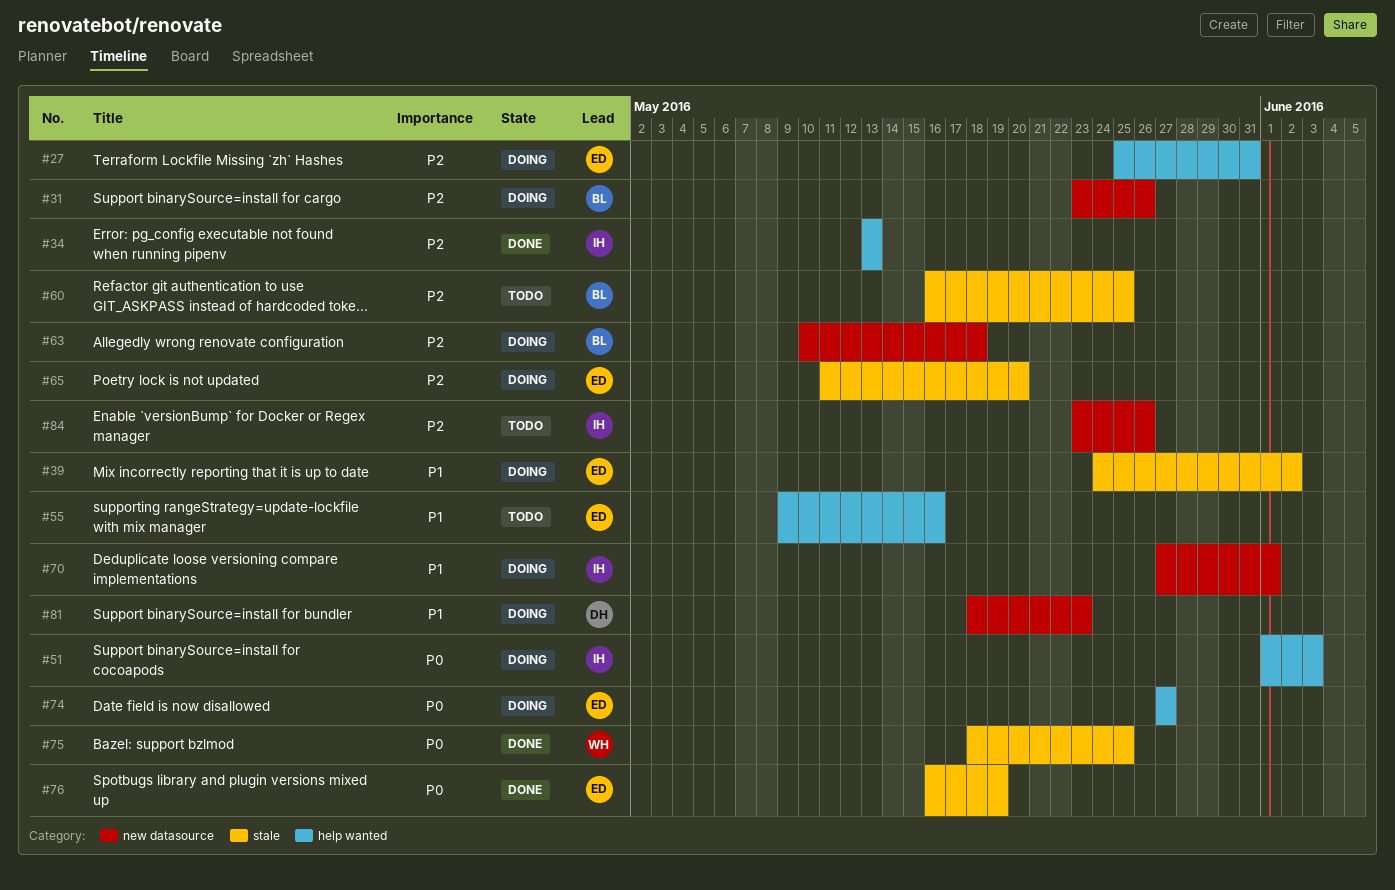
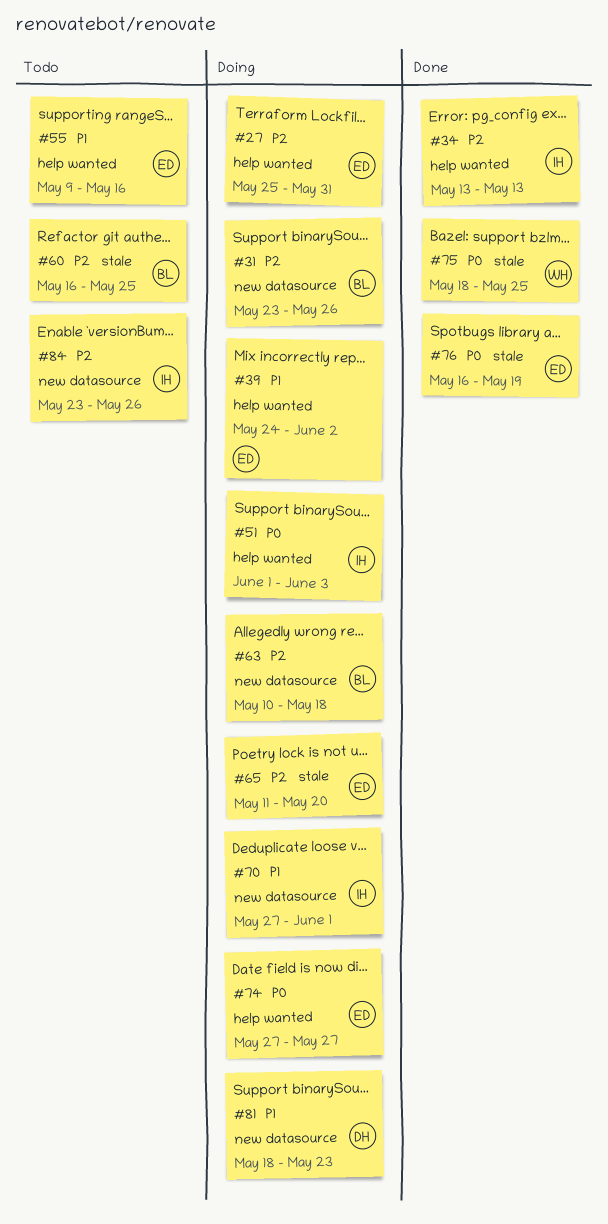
#39, label: stale -> help wanted

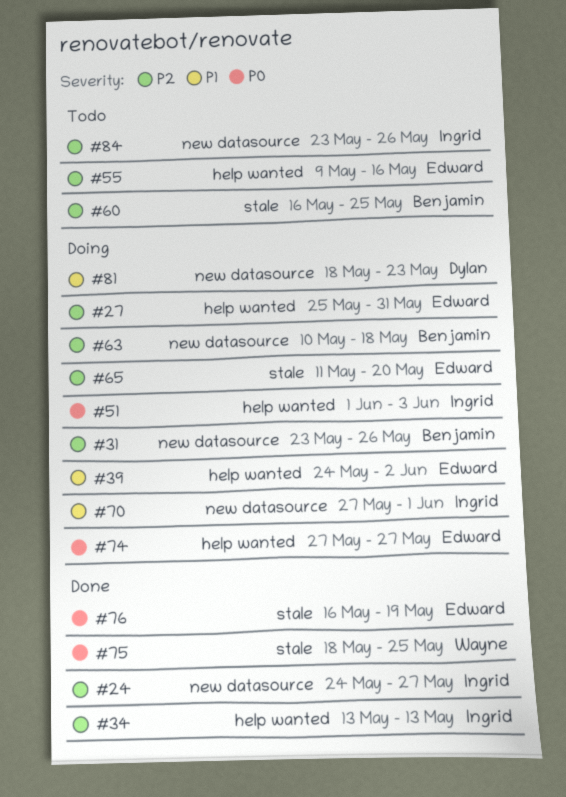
#24: none -> present
#55, priority: P1 -> P2

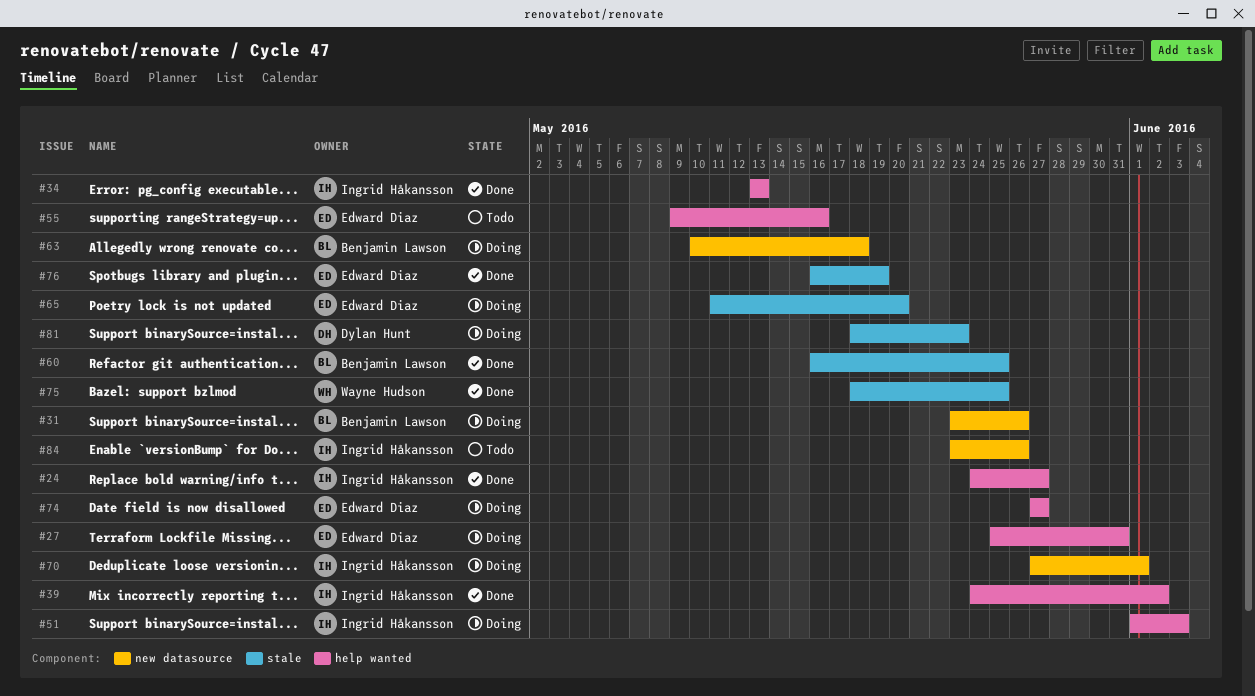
#24, label: new datasource -> help wanted
#39, status: Doing -> Done
#39, owner: Edward Diaz -> Ingrid Håkansson
#60, status: Todo -> Done
#81, label: new datasource -> stale

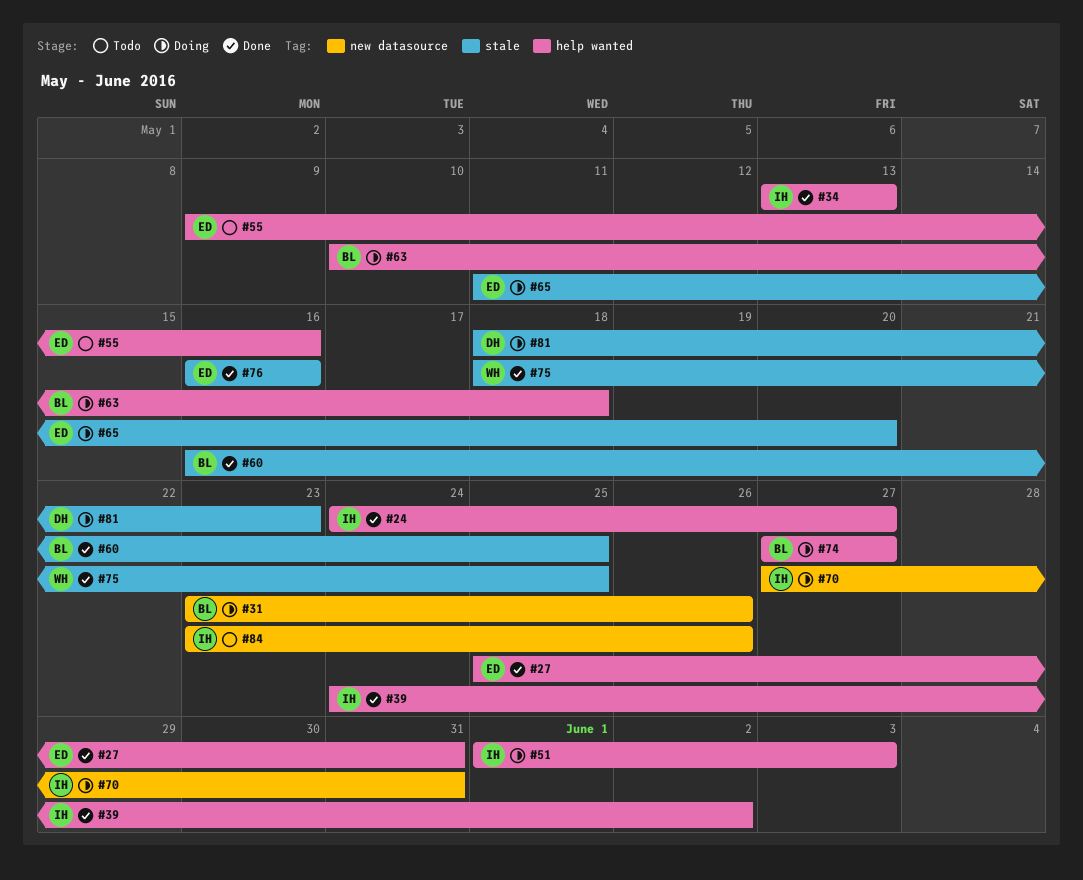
#27, status: Doing -> Done
#63, label: new datasource -> help wanted
#70, due: Jun 1 -> May 31
#74, owner: Edward Diaz -> Benjamin Lawson
#76, due: May 19 -> May 16

